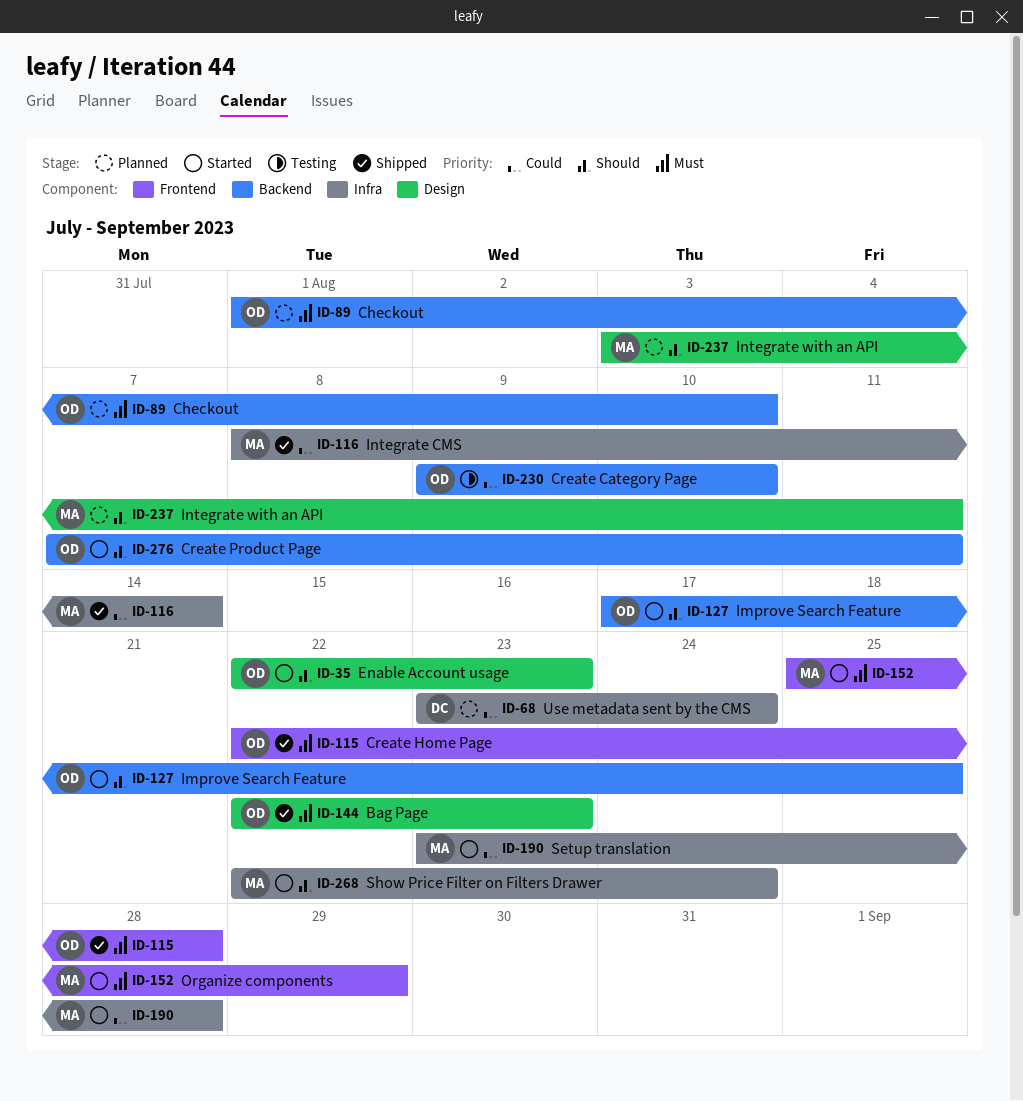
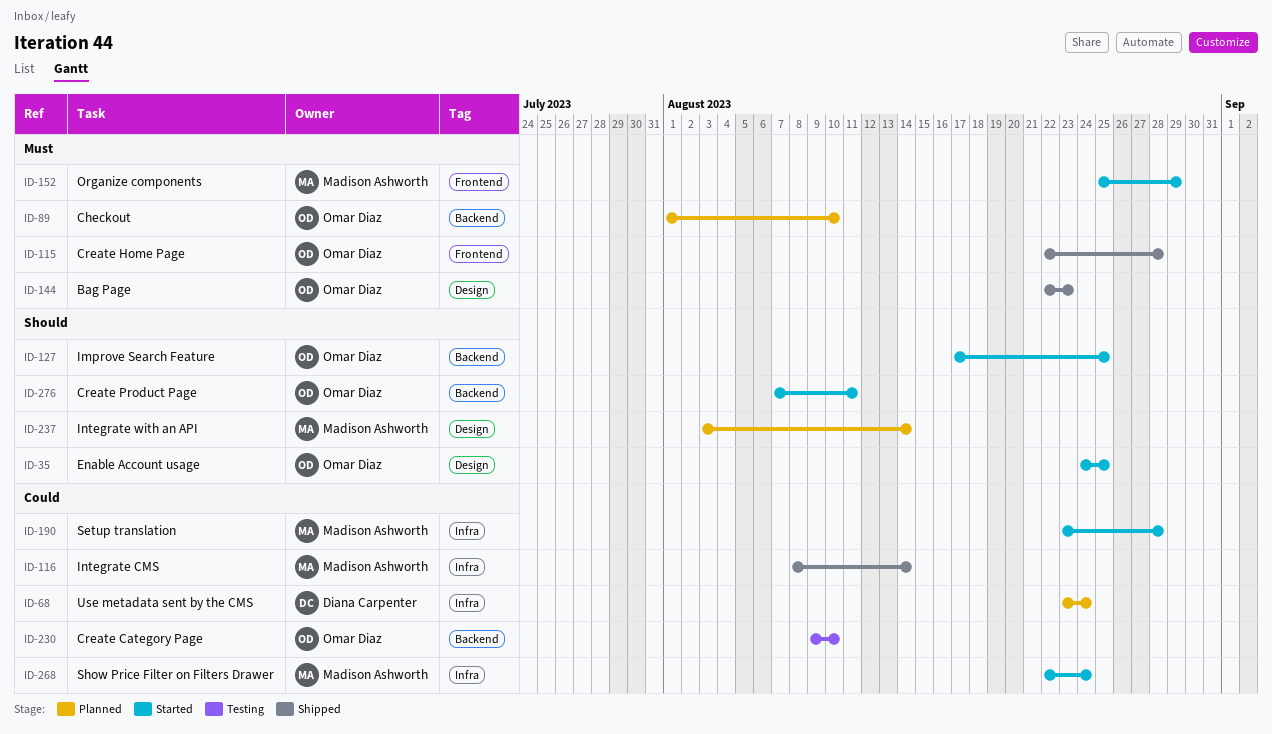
ID-35, start: Aug 22 -> Aug 24
ID-35, due: Aug 23 -> Aug 25
ID-237, due: Aug 11 -> Aug 14
ID-268, priority: Should -> Could

